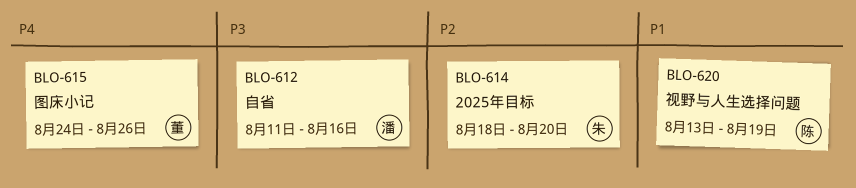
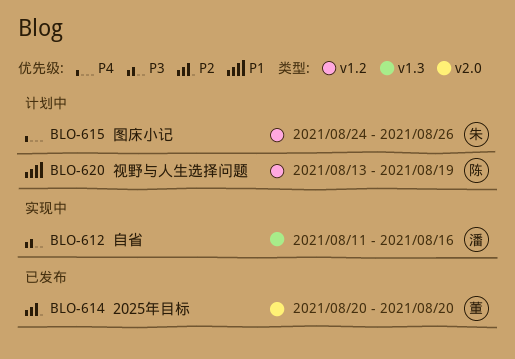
BLO-614, owner: 朱 -> 董
BLO-614, start: Aug 18 -> Aug 20
BLO-615, owner: 董 -> 朱

